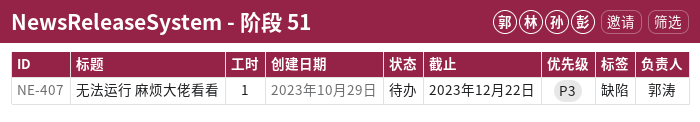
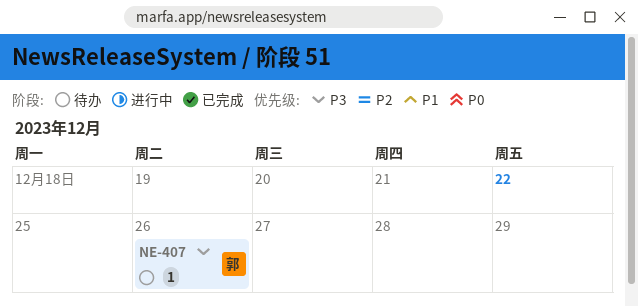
NE-407, due: Dec 22 -> Dec 26

